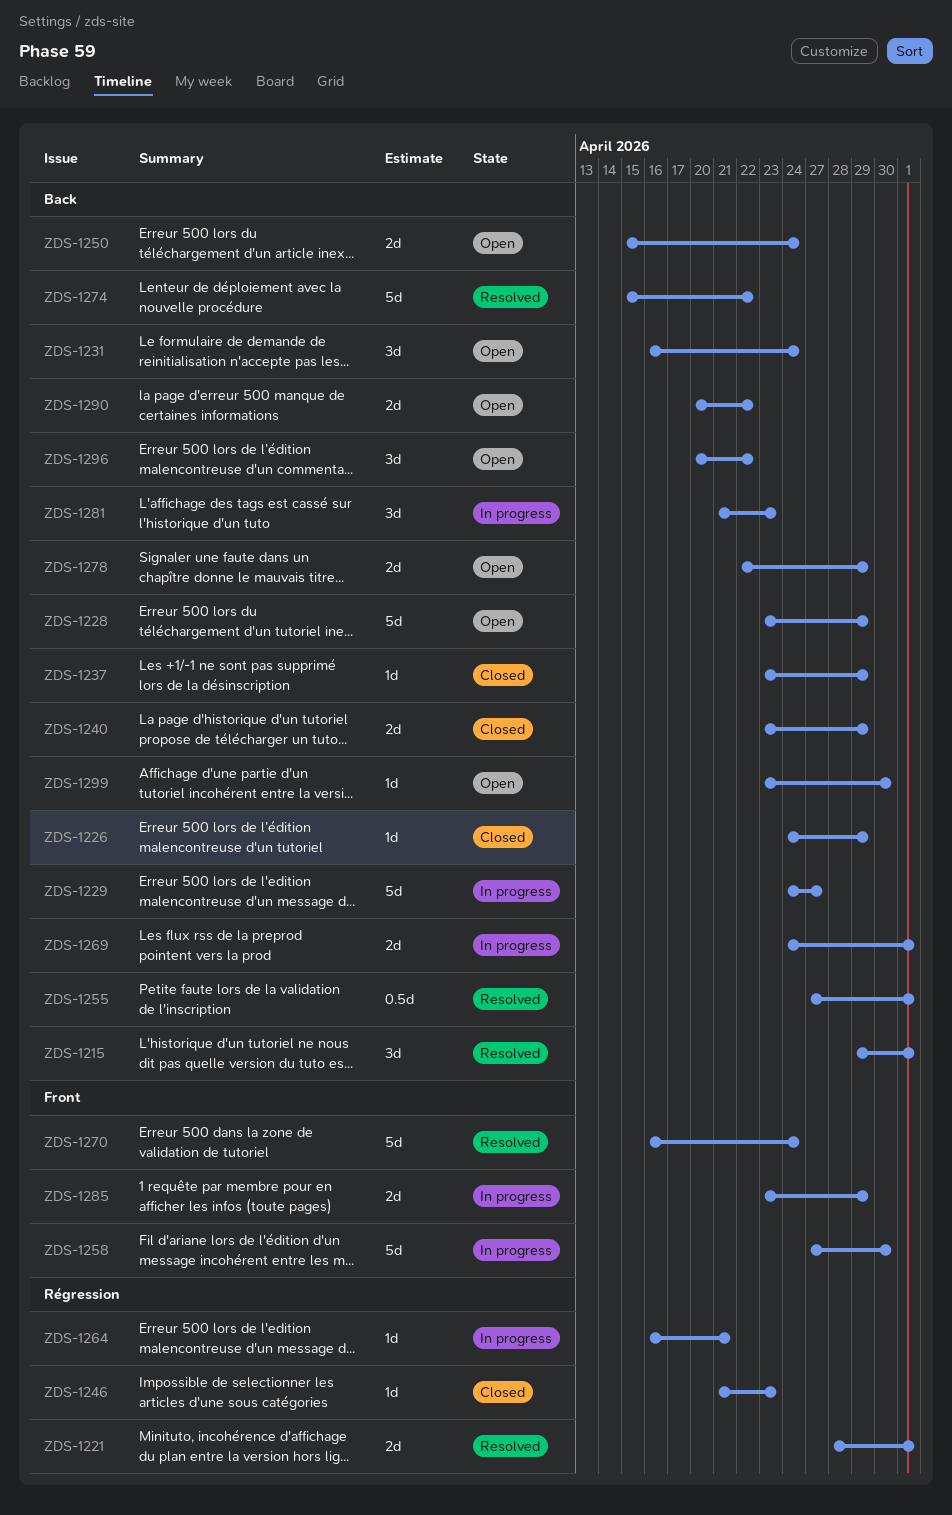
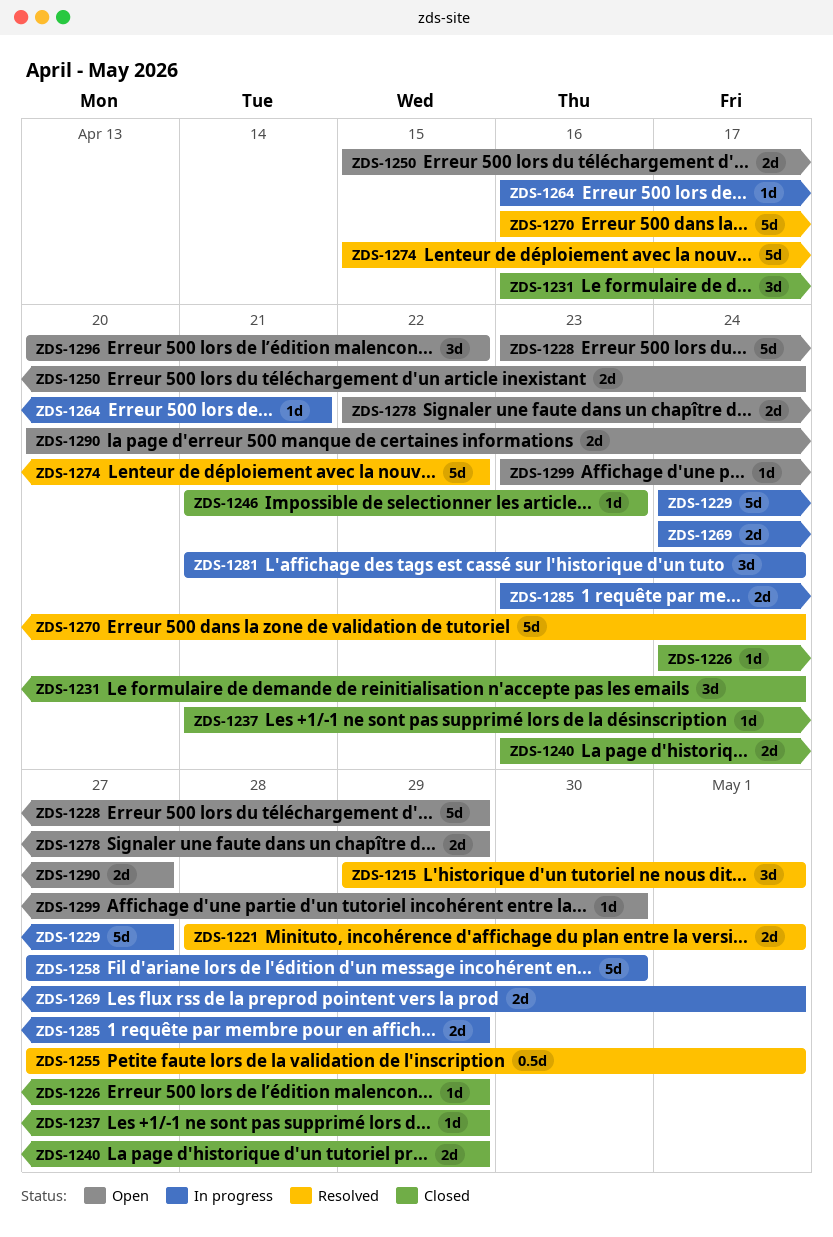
ZDS-1231, status: Open -> Closed
ZDS-1237, start: Apr 23 -> Apr 21
ZDS-1281, due: Apr 23 -> Apr 24
ZDS-1290, due: Apr 22 -> Apr 27

